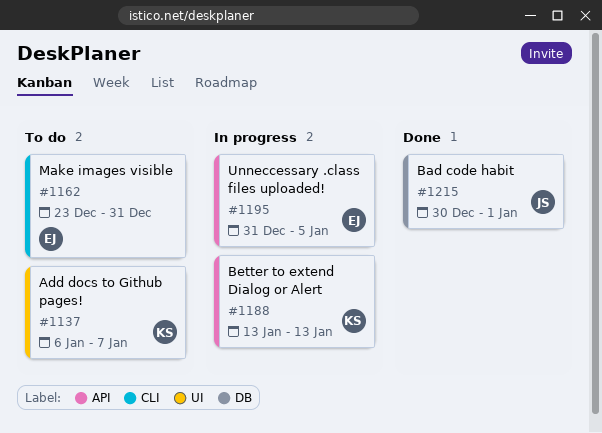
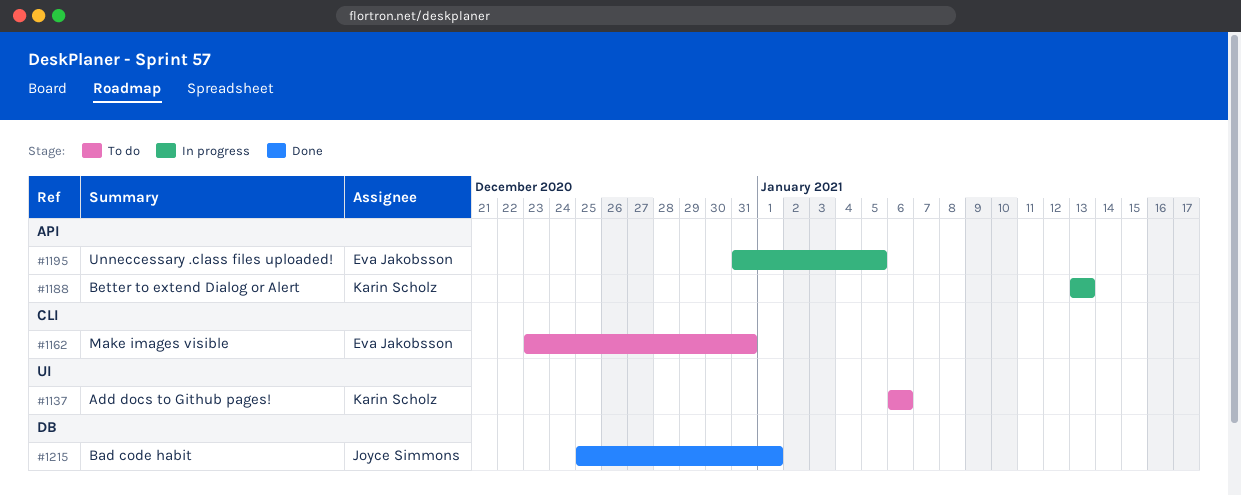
#1137, due: Jan 7 -> Jan 6
#1215, start: Dec 30 -> Dec 25

